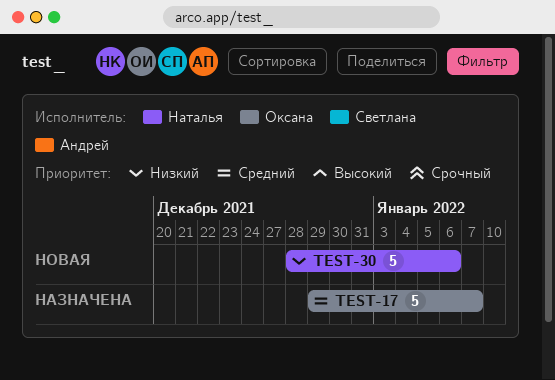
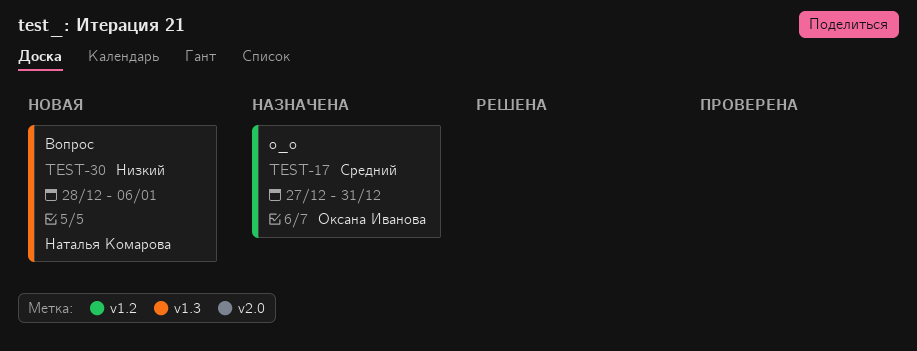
TEST-17, start: Dec 29 -> Dec 27
TEST-17, due: Jan 7 -> Dec 31

